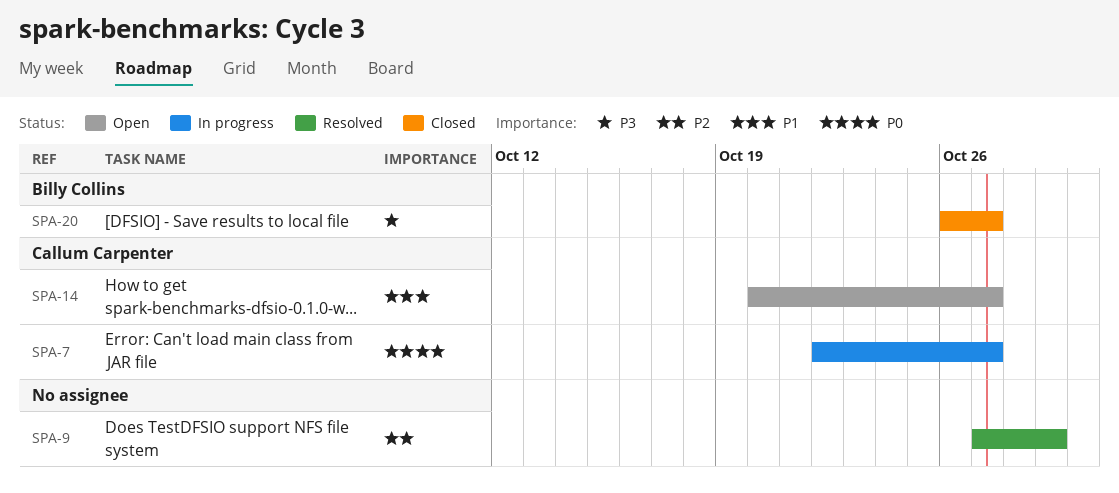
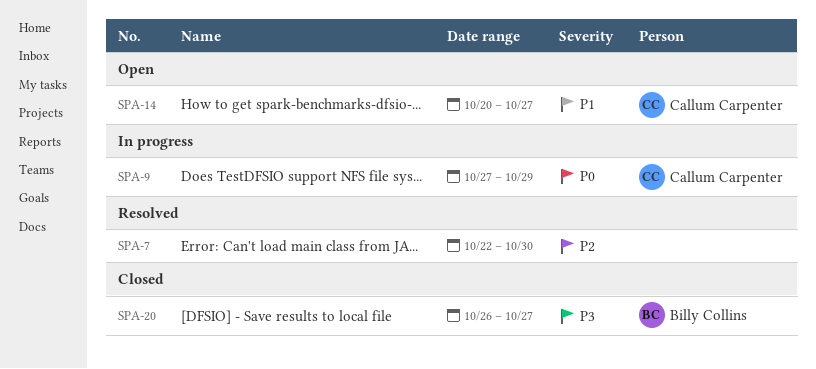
SPA-7, status: In progress -> Resolved
SPA-7, owner: Callum Carpenter -> none
SPA-7, priority: P0 -> P2
SPA-7, due: Oct 27 -> Oct 30
SPA-9, status: Resolved -> In progress
SPA-9, owner: none -> Callum Carpenter
SPA-9, priority: P2 -> P0

